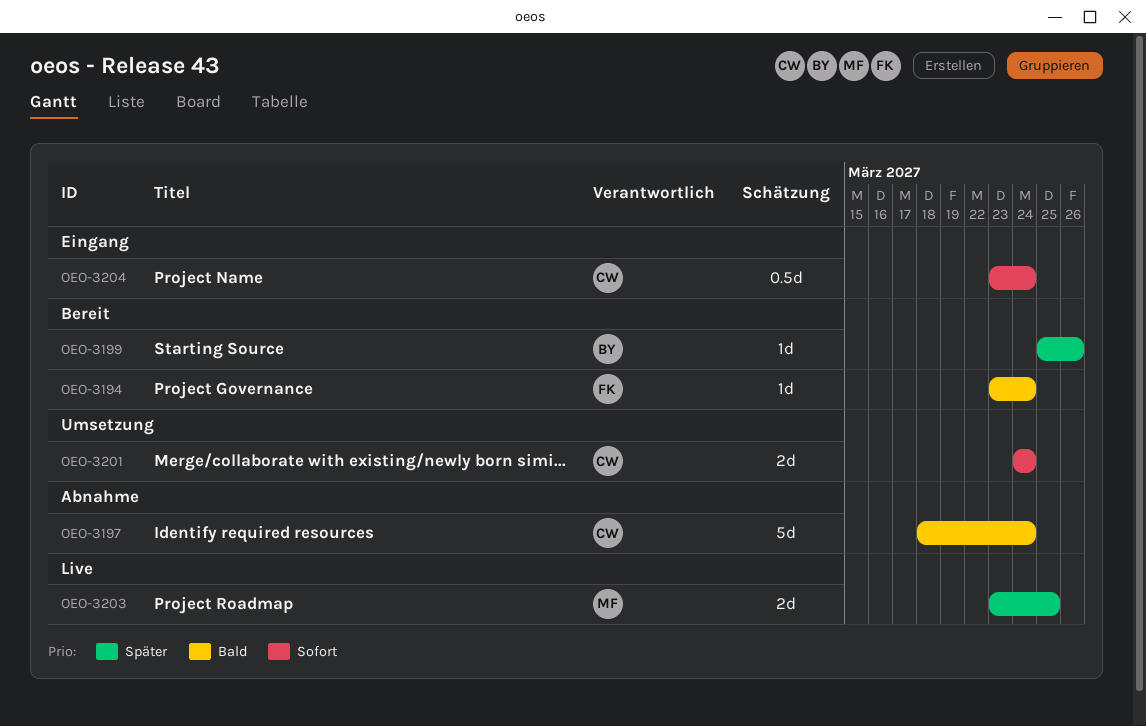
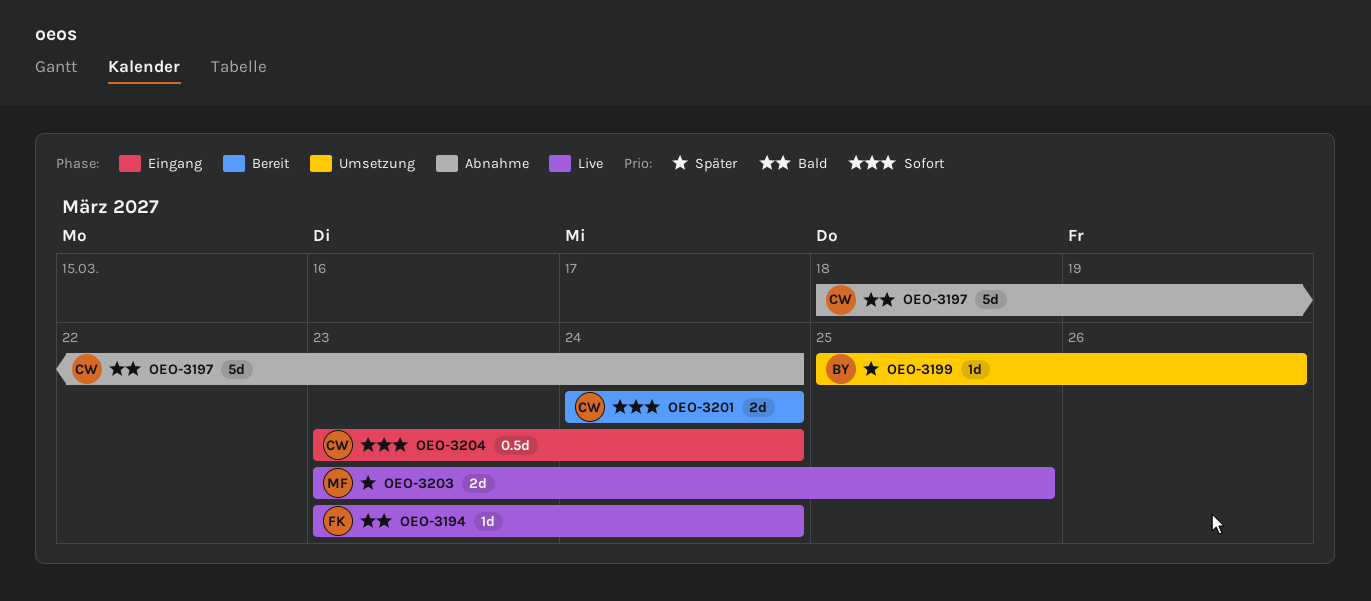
OEO-3194, status: Bereit -> Live
OEO-3199, status: Bereit -> Umsetzung
OEO-3201, status: Umsetzung -> Bereit

